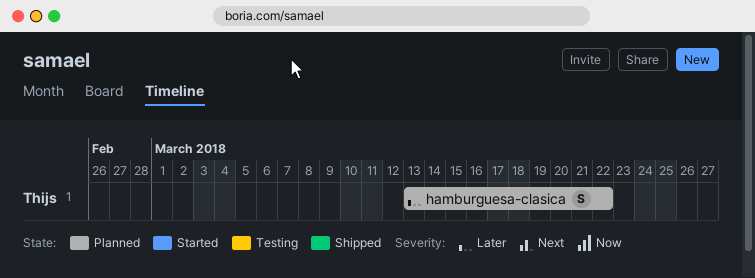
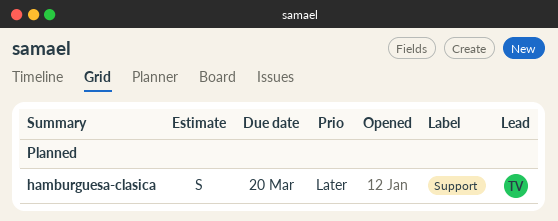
hamburguesa-clasica, due: Mar 22 -> Mar 20

